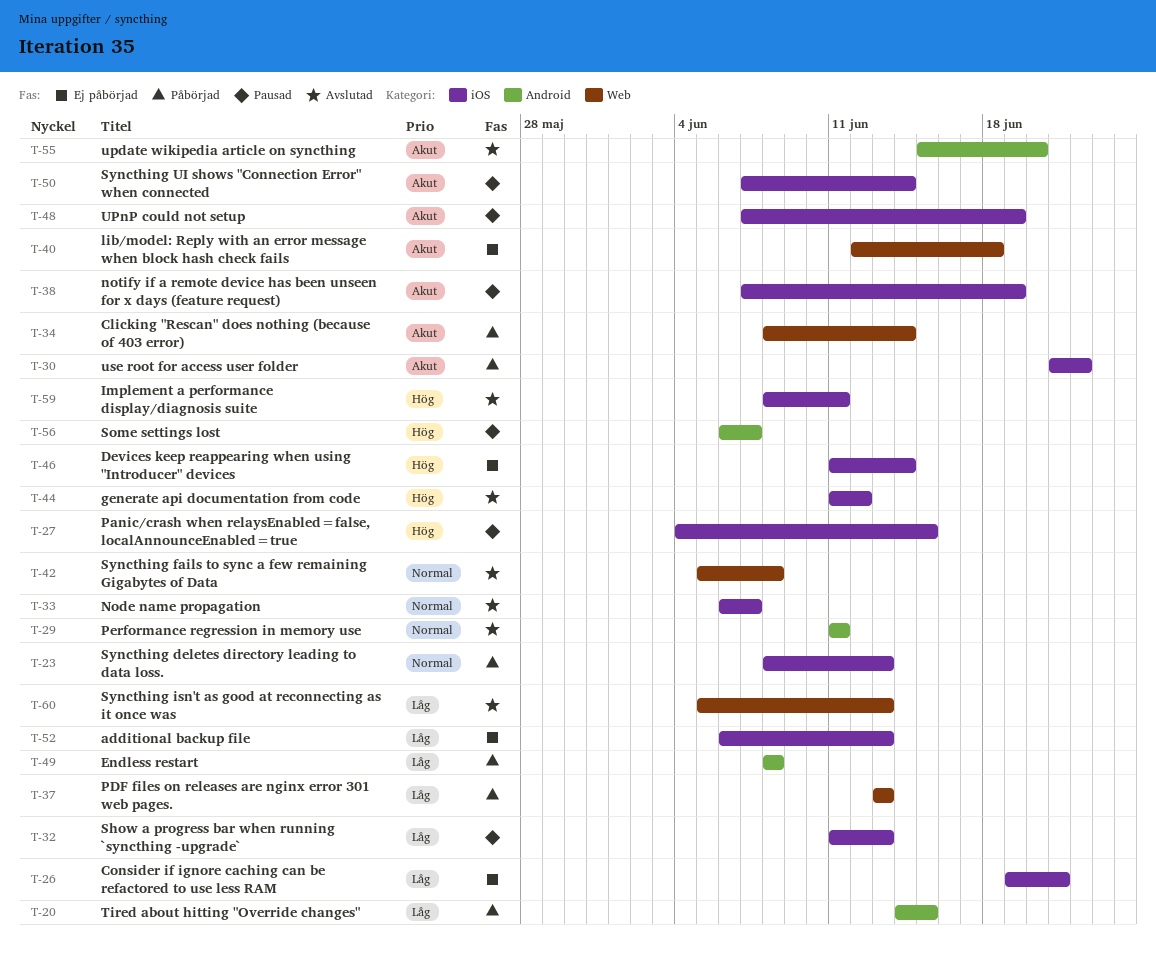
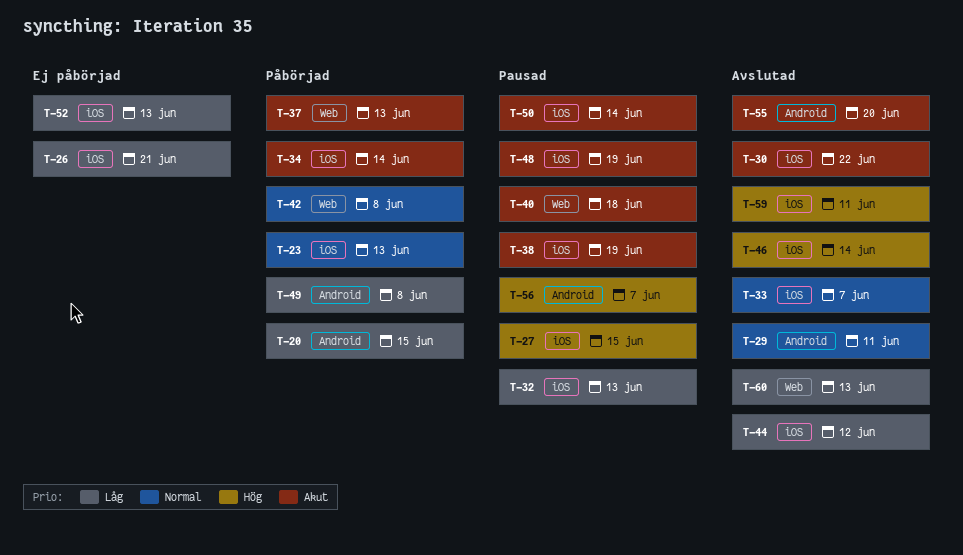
T-30, status: Påbörjad -> Avslutad
T-34, label: Web -> iOS
T-37, priority: Låg -> Akut
T-40, status: Ej påbörjad -> Pausad
T-42, status: Avslutad -> Påbörjad
T-44, priority: Hög -> Låg
T-46, status: Ej påbörjad -> Avslutad

